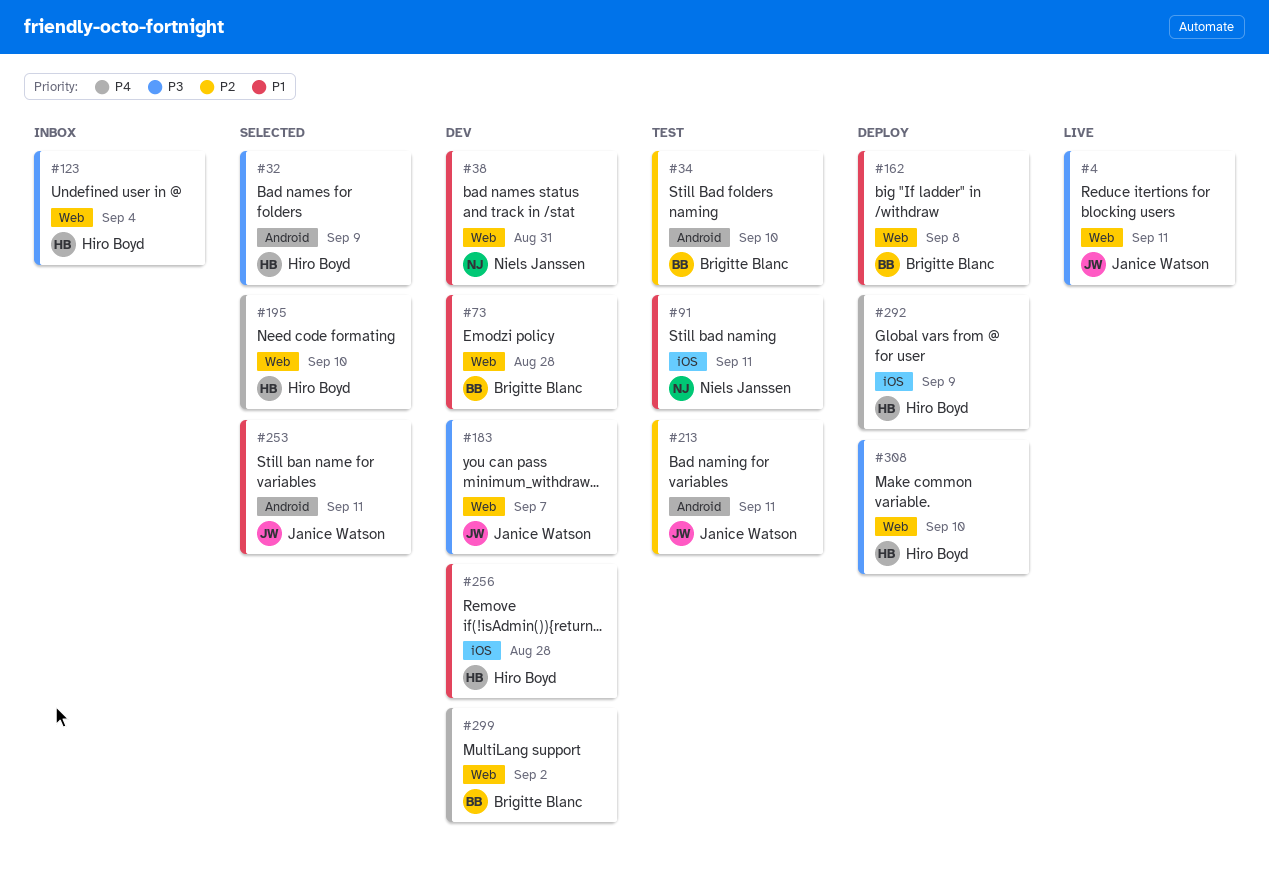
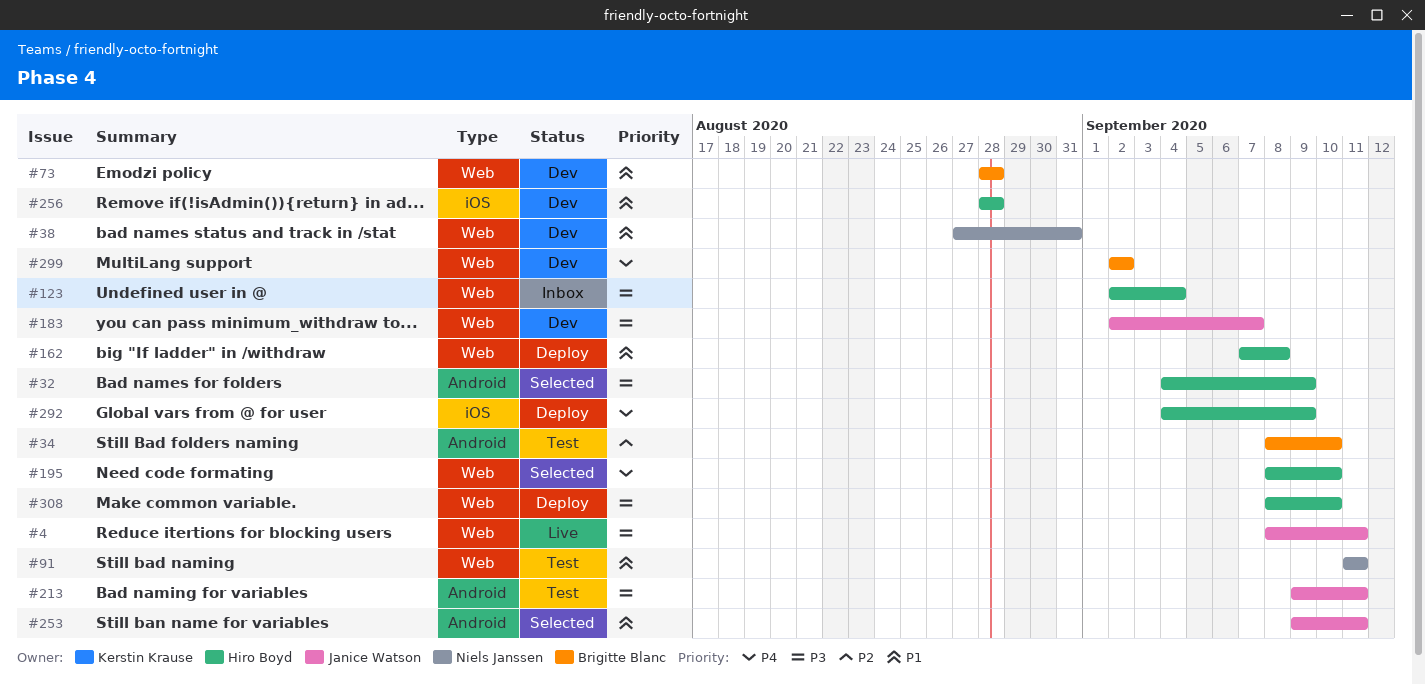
#91, label: iOS -> Web
#162, owner: Brigitte Blanc -> Hiro Boyd
#213, priority: P2 -> P3

